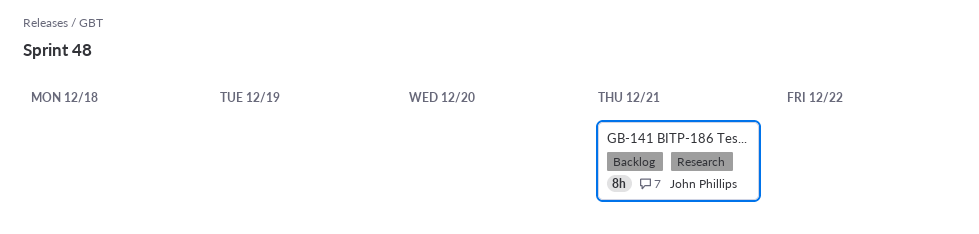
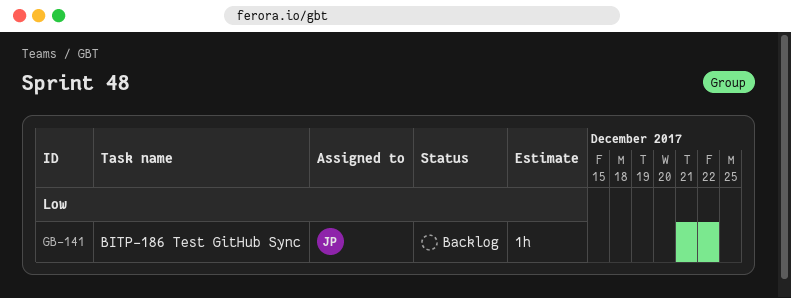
GB-141, estimate: 8h -> 1h
GB-141, due: Dec 21 -> Dec 22

